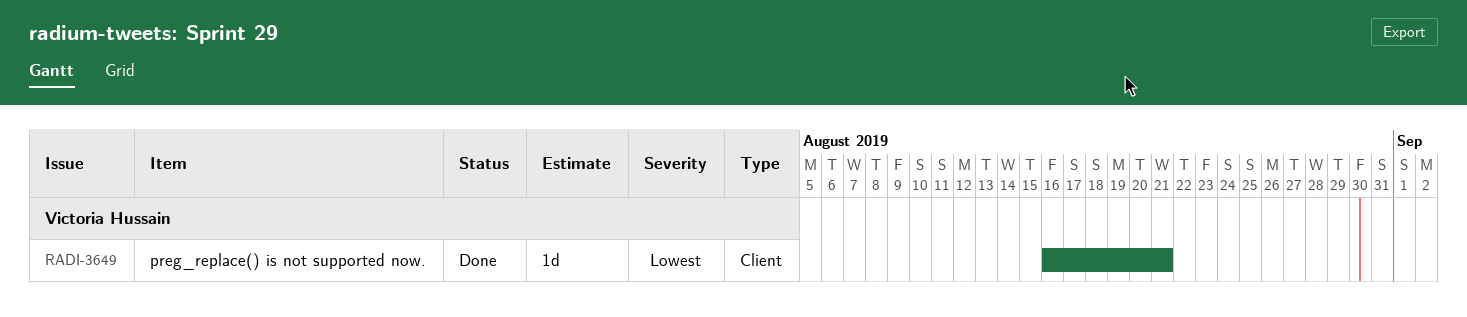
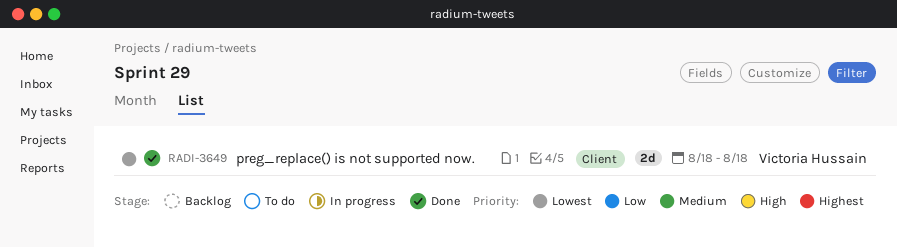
RADI-3649, estimate: 1d -> 2d
RADI-3649, start: Aug 16 -> Aug 18
RADI-3649, due: Aug 21 -> Aug 18

